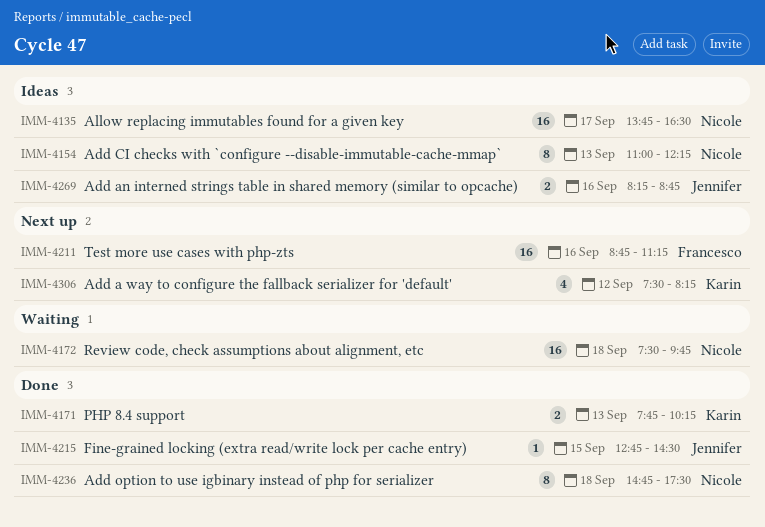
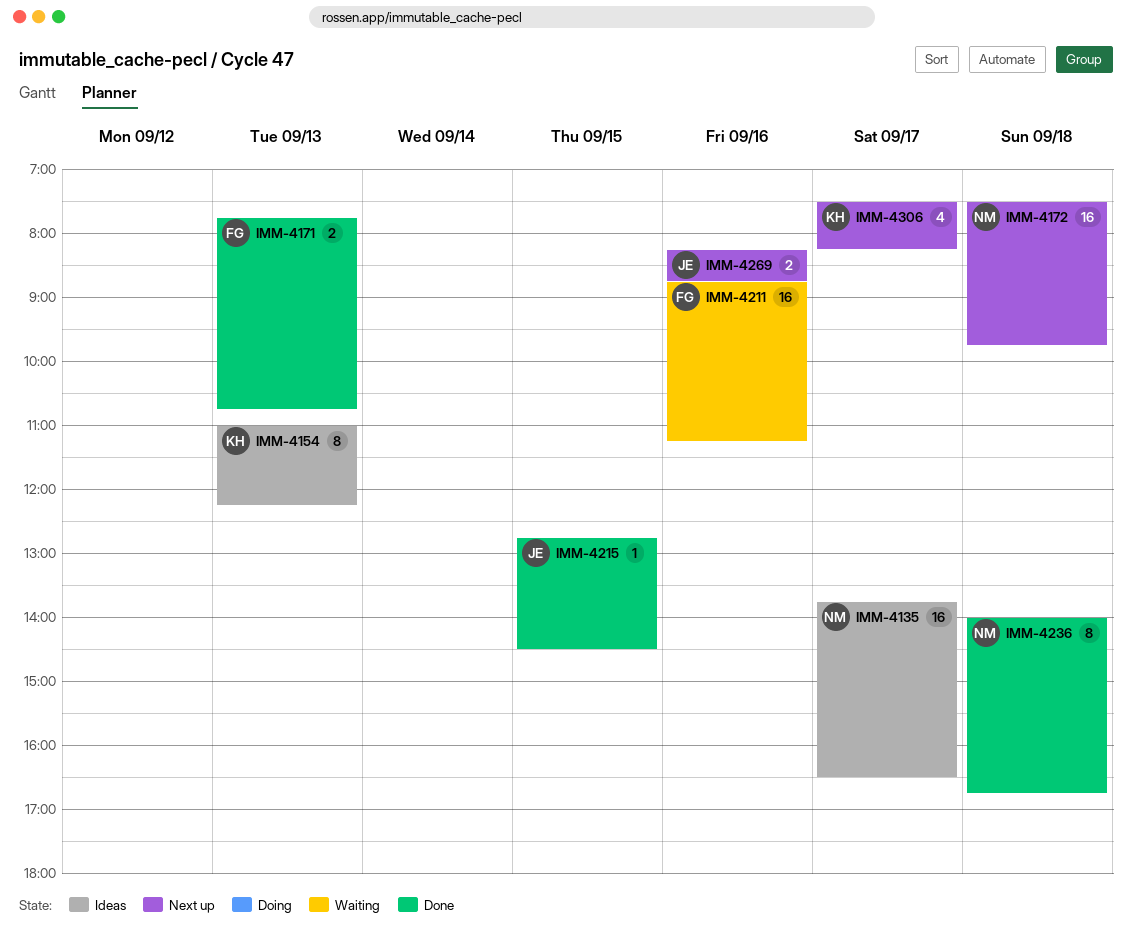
IMM-4154, owner: Nicole -> Karin
IMM-4171, owner: Karin -> Francesco
IMM-4171, ends: 10:15 -> 10:45
IMM-4172, status: Waiting -> Next up
IMM-4211, status: Next up -> Waiting
IMM-4236, begins: 14:45 -> 14:00
IMM-4236, ends: 17:30 -> 16:45
IMM-4269, status: Ideas -> Next up
IMM-4306, day: Sep 12 -> Sep 17

